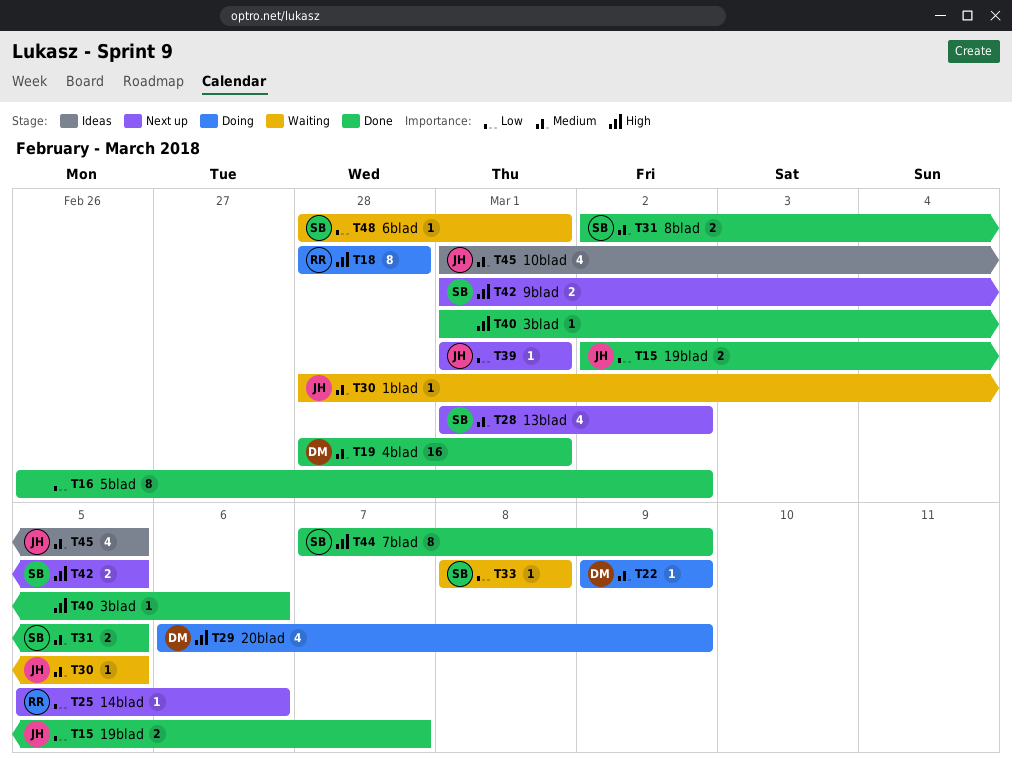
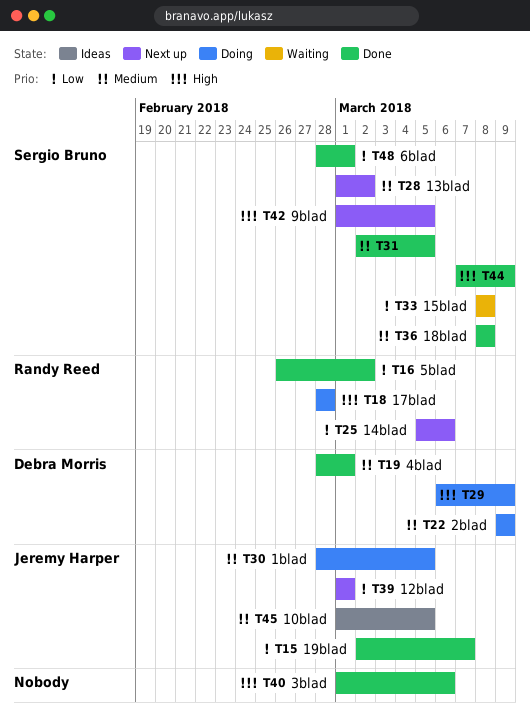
T16, owner: none -> Randy Reed
T30, status: Waiting -> Doing
T36: none -> present
T48, status: Waiting -> Done

